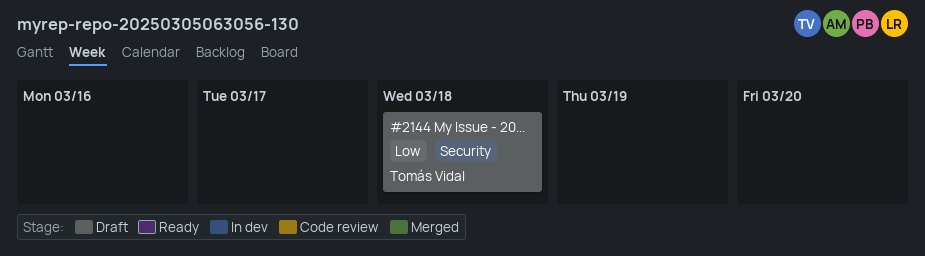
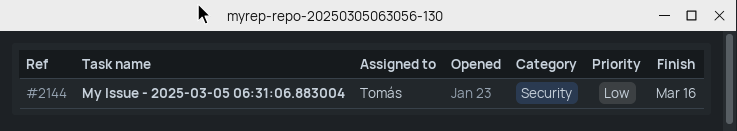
#2144, due: Mar 18 -> Mar 16

